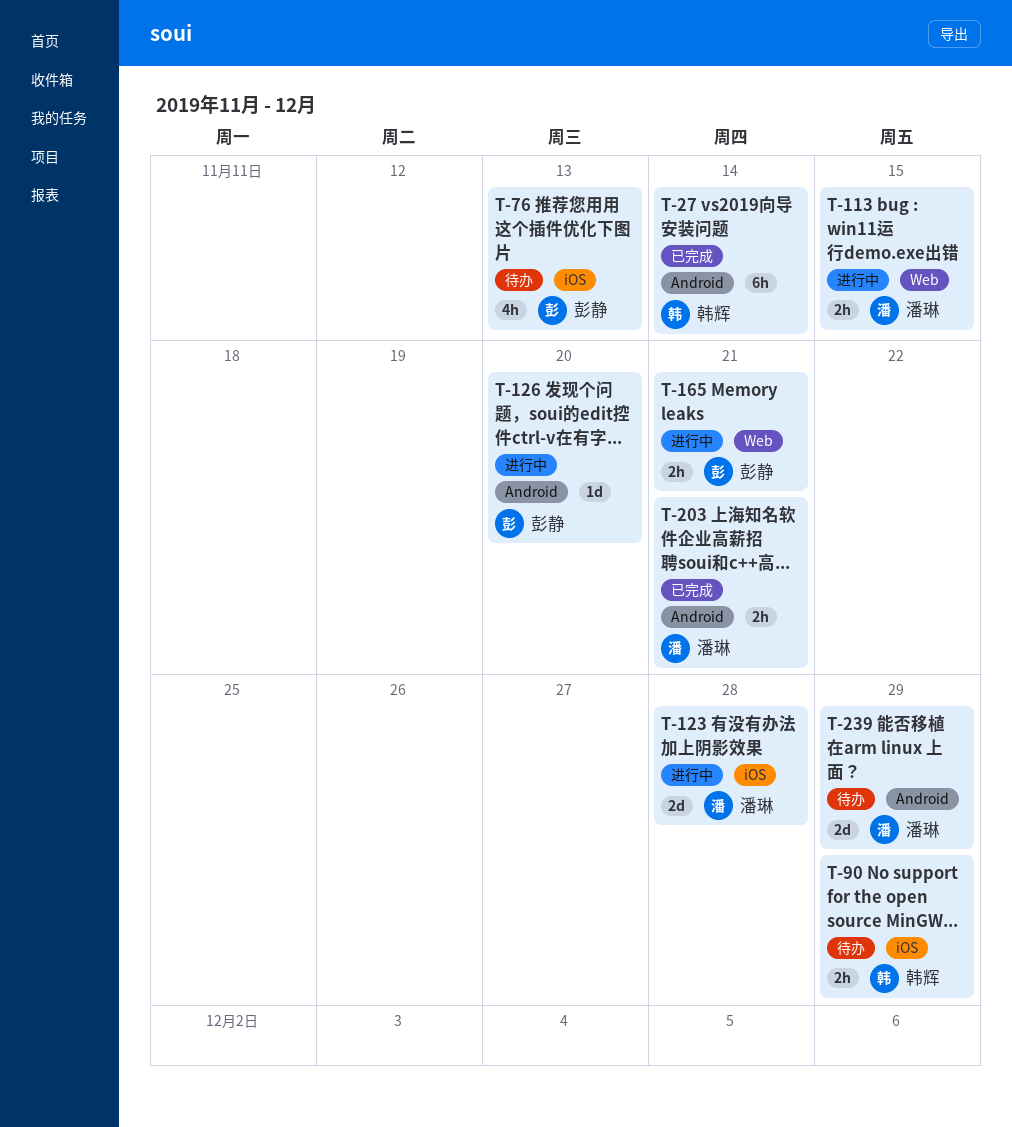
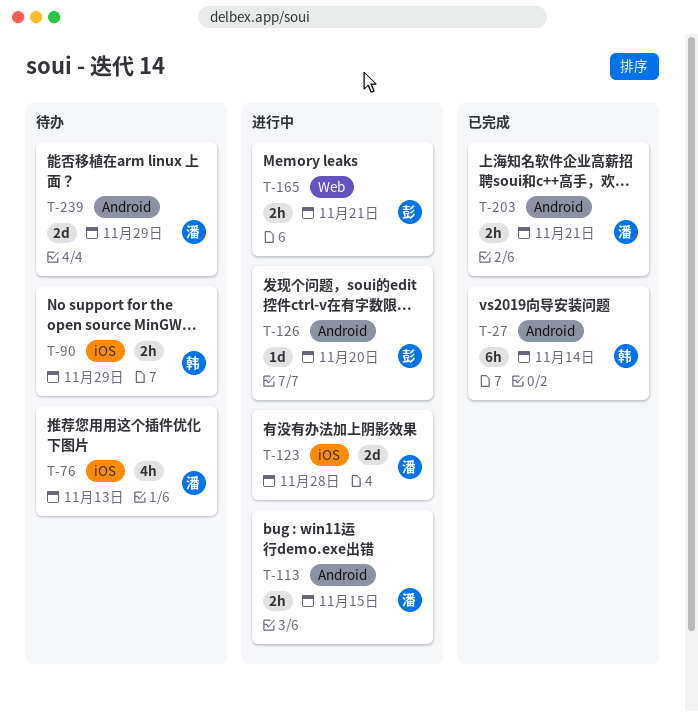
T-76, owner: 彭静 -> 潘琳
T-113, label: Web -> Android

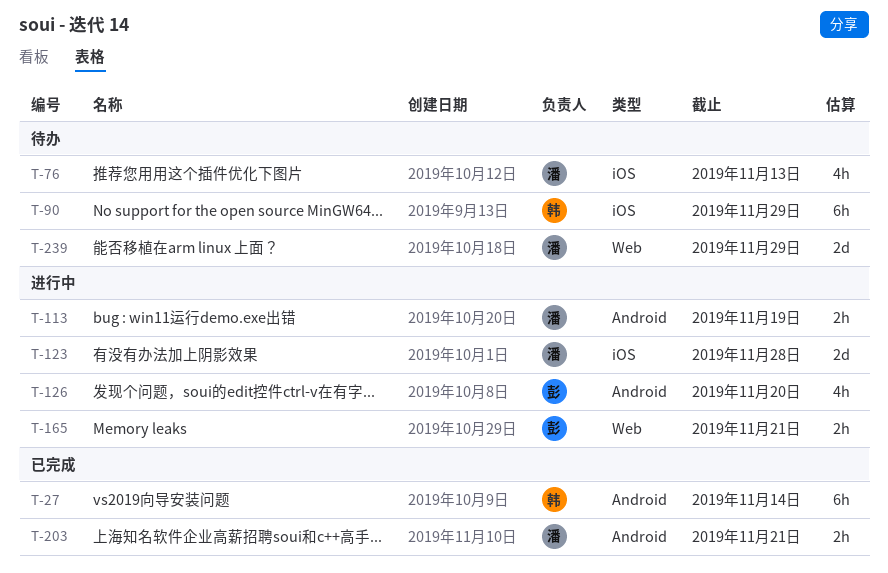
T-90, estimate: 2h -> 6h
T-113, due: Nov 15 -> Nov 19
T-126, estimate: 1d -> 4h
T-239, label: Android -> Web

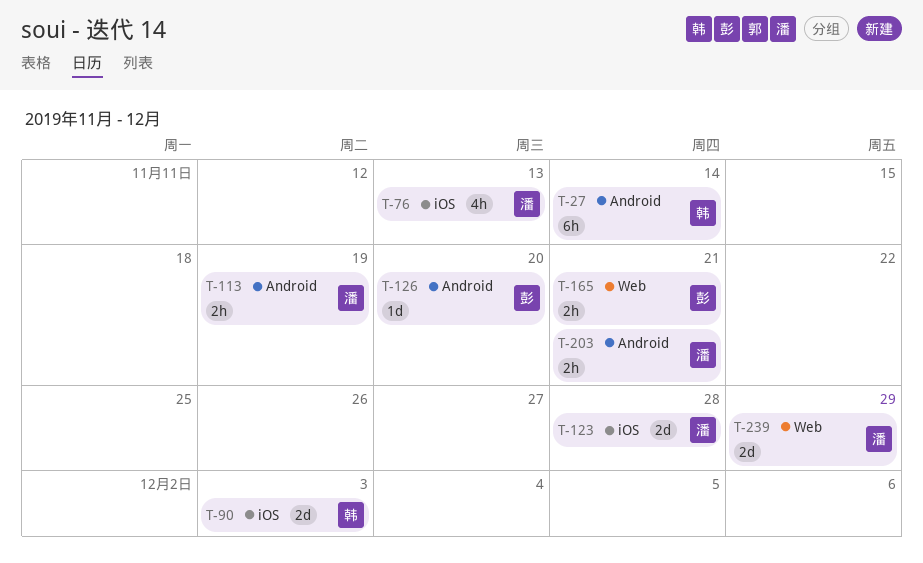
T-90, estimate: 6h -> 2d
T-90, due: Nov 29 -> Dec 3
T-126, estimate: 4h -> 1d

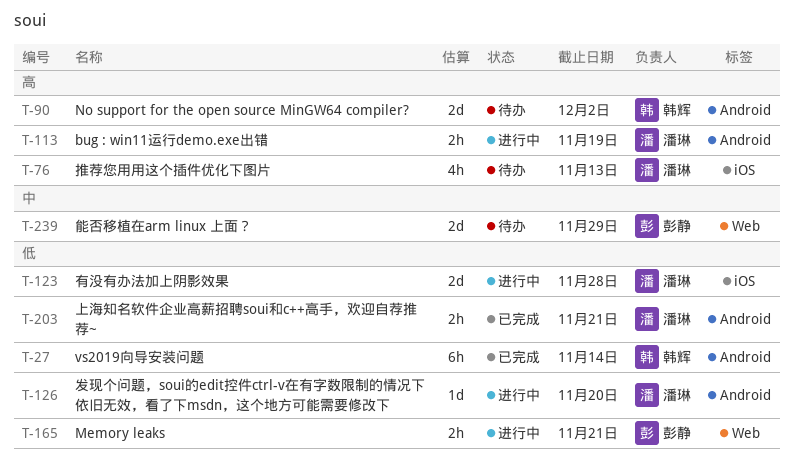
T-90, label: iOS -> Android
T-90, due: Dec 3 -> Dec 2
T-126, owner: 彭静 -> 潘琳
T-239, owner: 潘琳 -> 彭静

